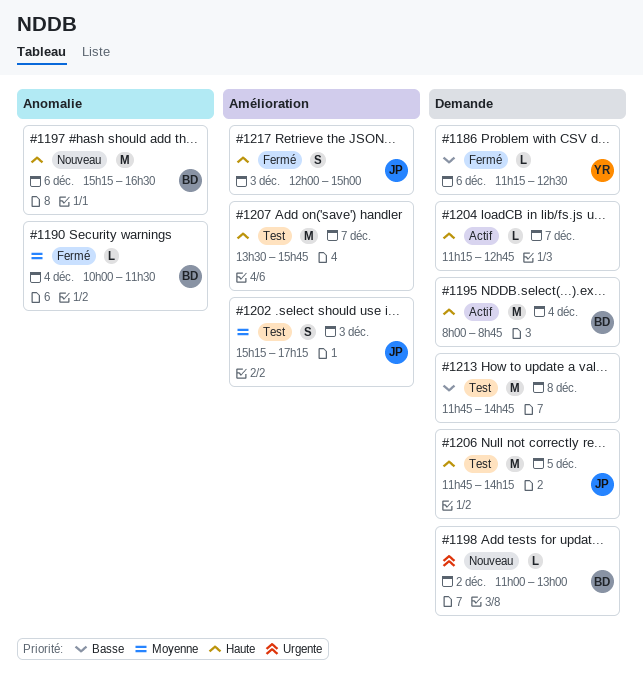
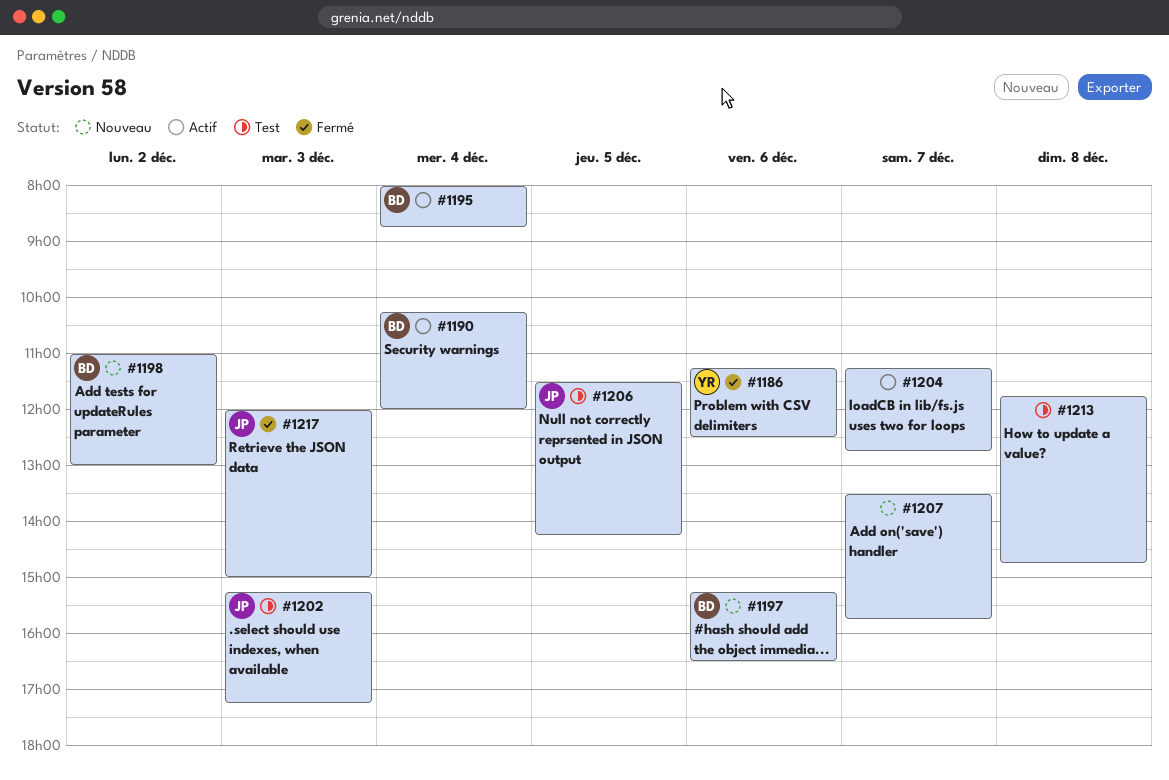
#1190, status: Fermé -> Actif
#1190, begins: 10:00 -> 10:15
#1190, ends: 11:30 -> 12:00
#1206, begins: 11:45 -> 11:30
#1207, status: Test -> Nouveau

